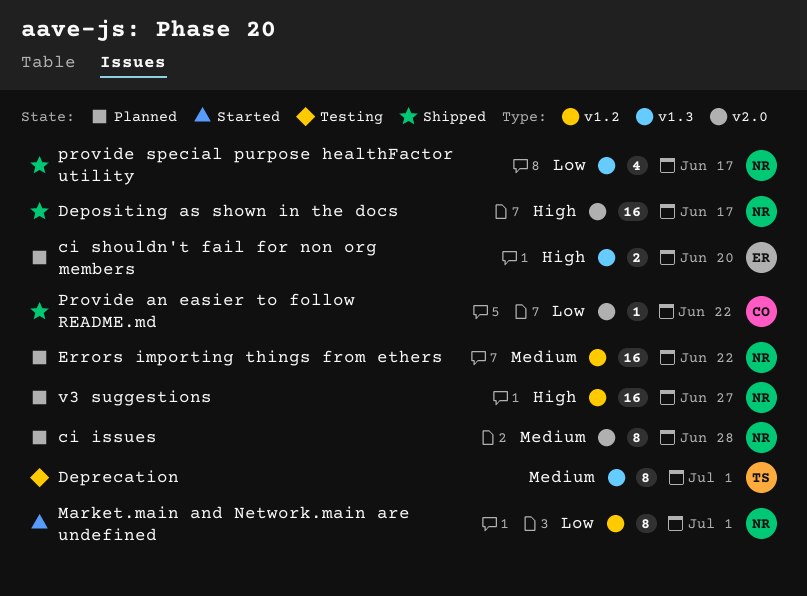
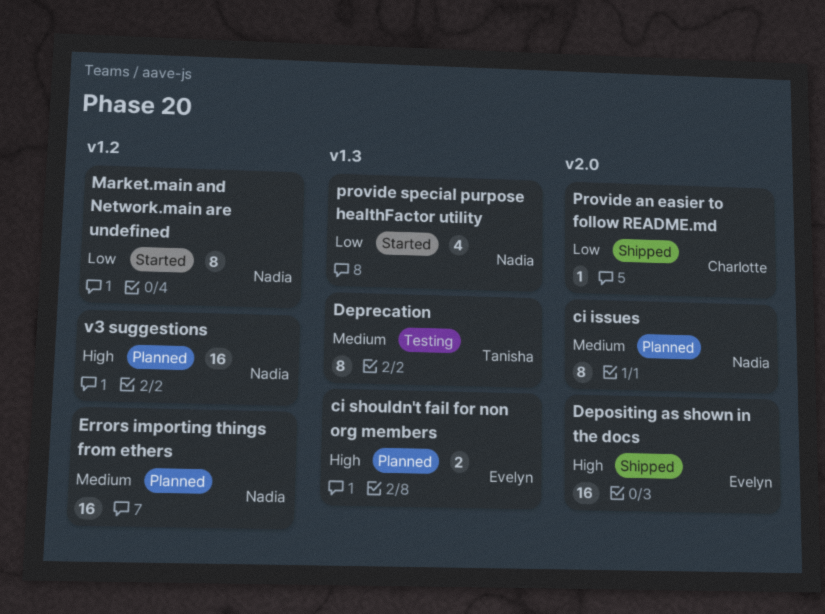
Depositing as shown in the docs, owner: Nadia -> Evelyn
provide special purpose healthFactor utility, status: Shipped -> Started

